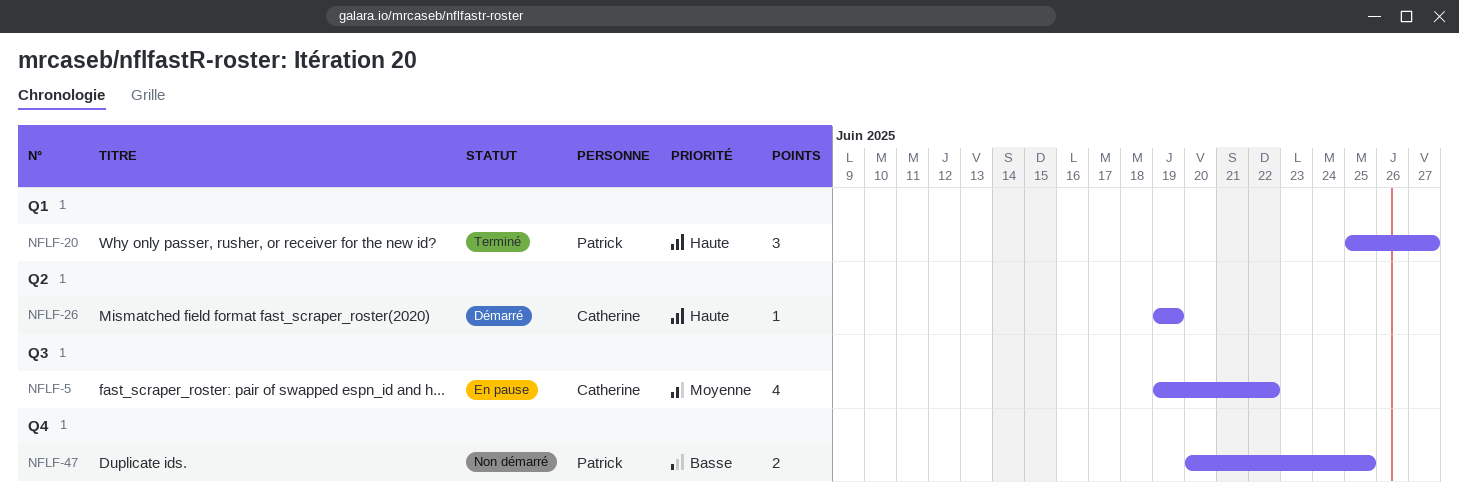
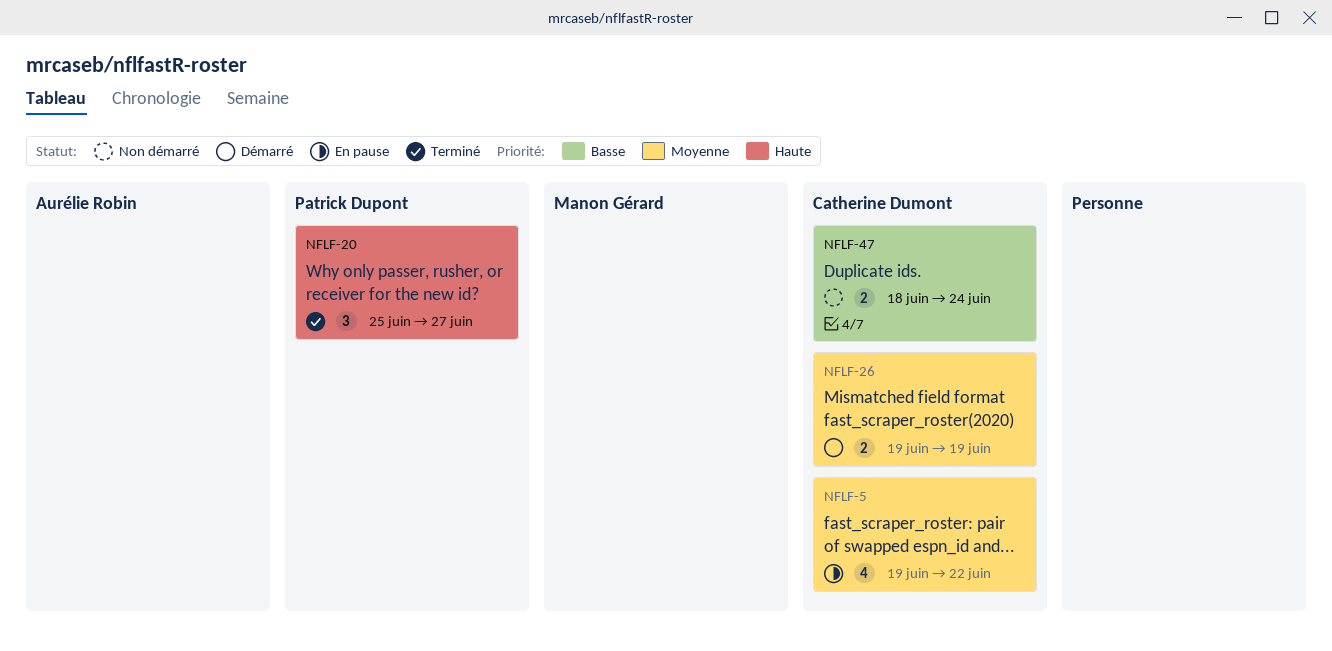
NFLF-26, priority: Haute -> Moyenne
NFLF-26, estimate: 1 -> 2
NFLF-47, owner: Patrick Dupont -> Catherine Dumont
NFLF-47, start: Jun 20 -> Jun 18
NFLF-47, due: Jun 25 -> Jun 24

